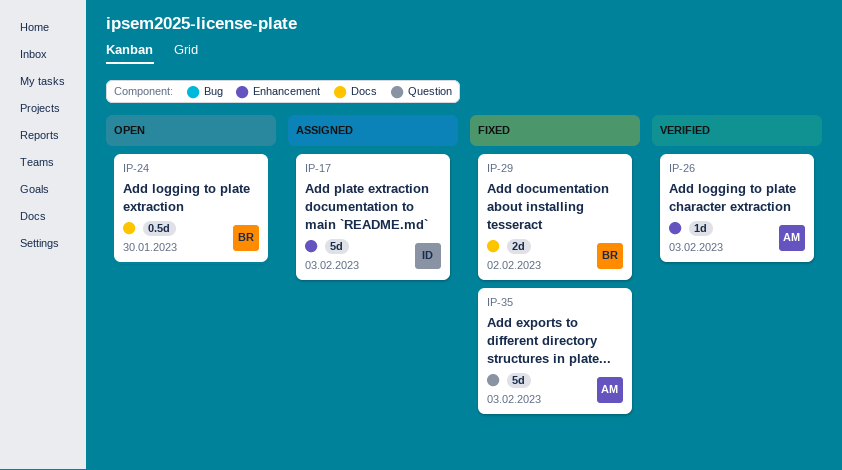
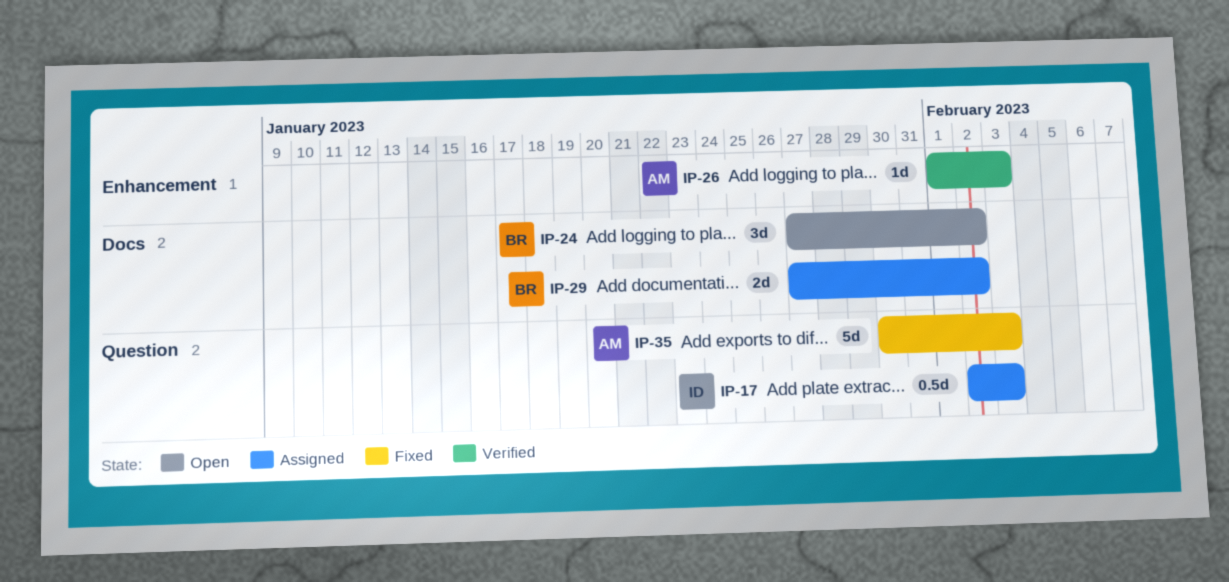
IP-17, label: Enhancement -> Question
IP-17, estimate: 5d -> 0.5d
IP-24, estimate: 0.5d -> 3d
IP-24, due: Jan 30 -> Feb 2
IP-29, status: Fixed -> Assigned

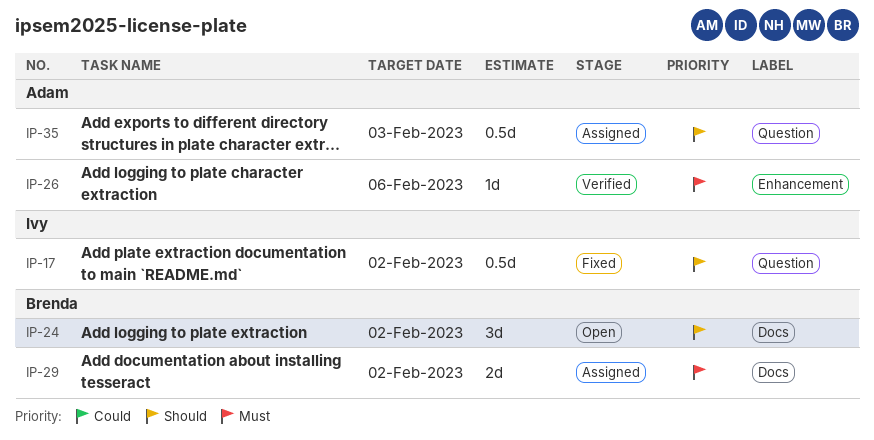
IP-17, status: Assigned -> Fixed
IP-17, due: Feb 3 -> Feb 2
IP-26, due: Feb 3 -> Feb 6
IP-35, status: Fixed -> Assigned
IP-35, estimate: 5d -> 0.5d

